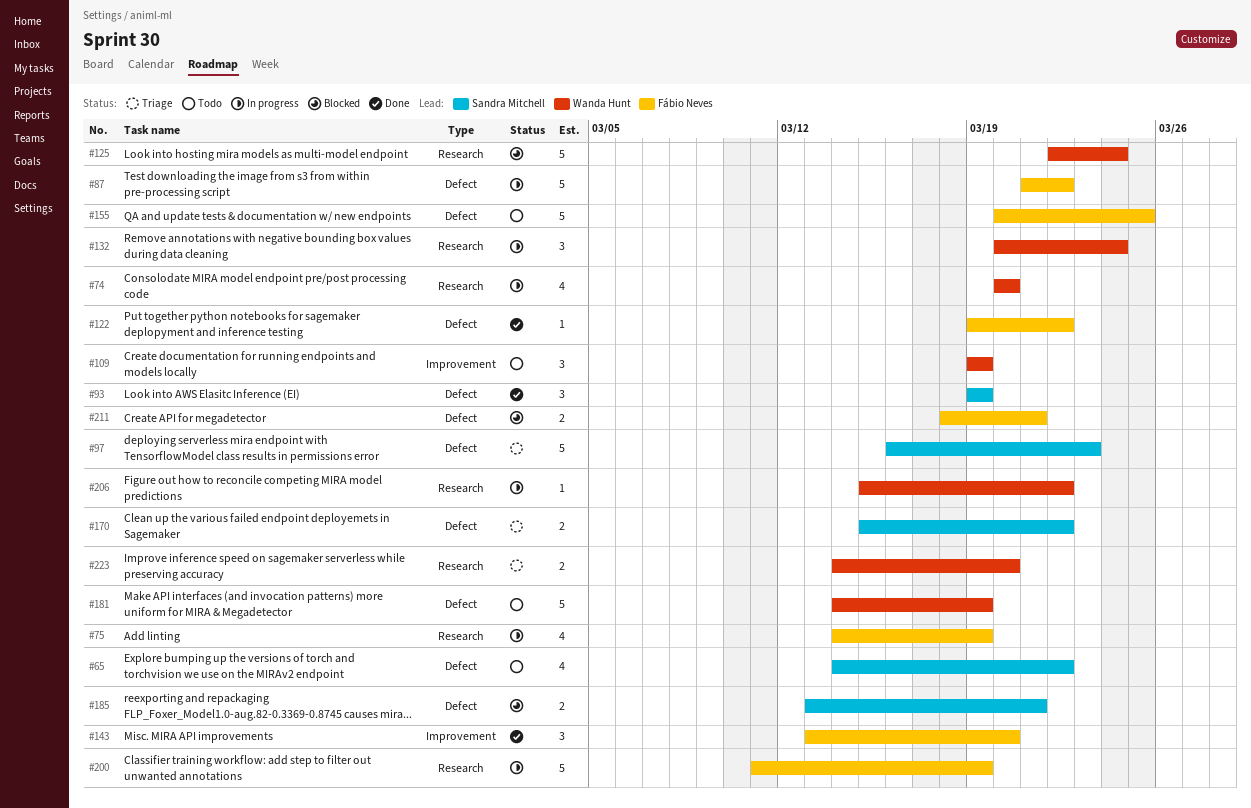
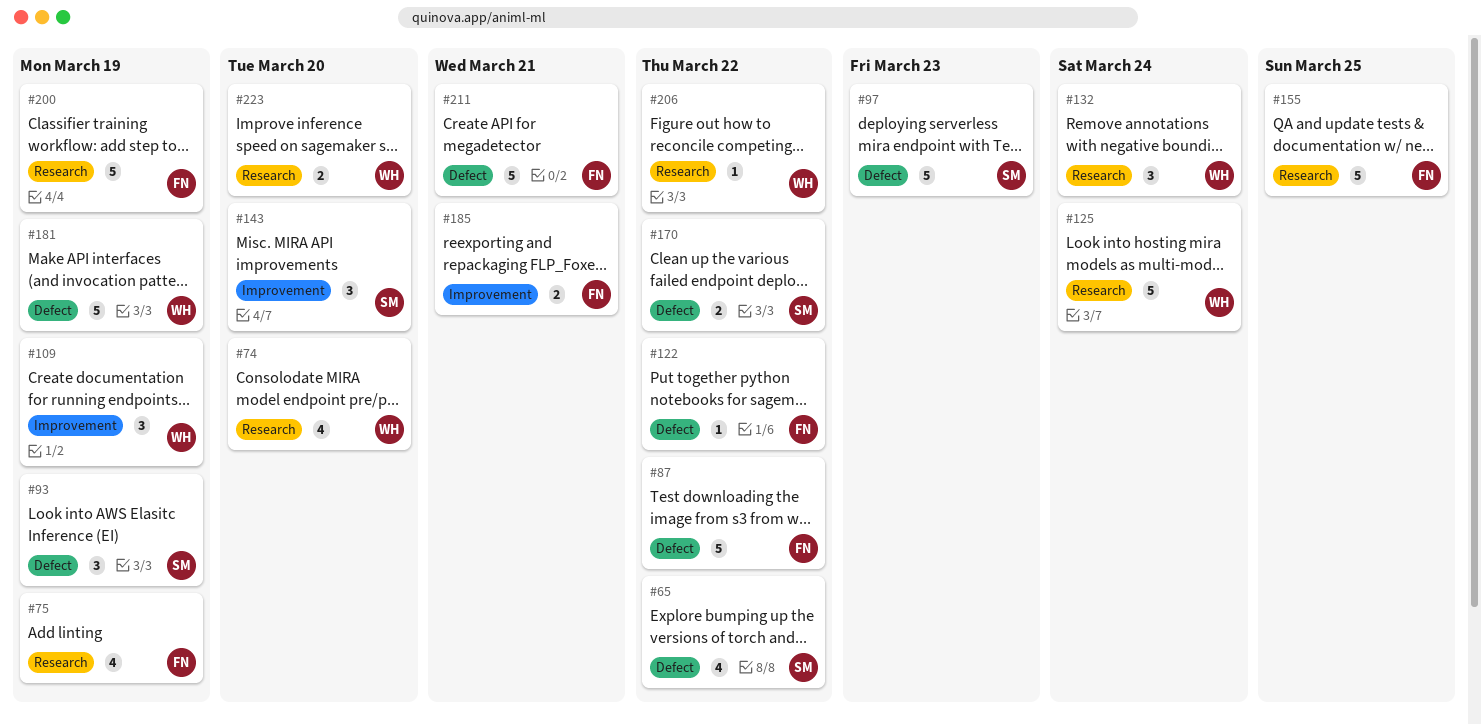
#143, owner: Fábio Neves -> Sandra Mitchell
#155, label: Defect -> Research
#185, owner: Sandra Mitchell -> Fábio Neves
#185, label: Defect -> Improvement
#211, estimate: 2 -> 5

